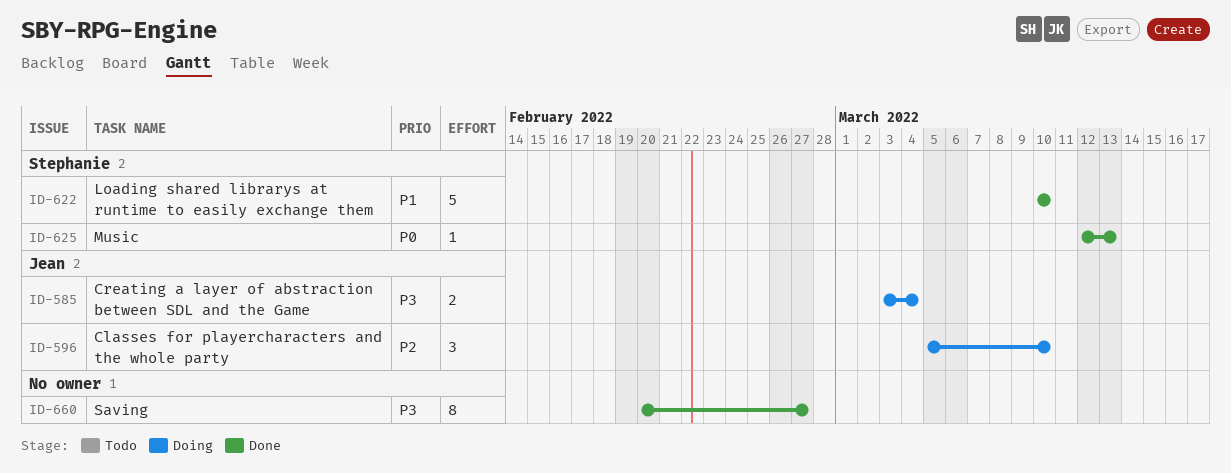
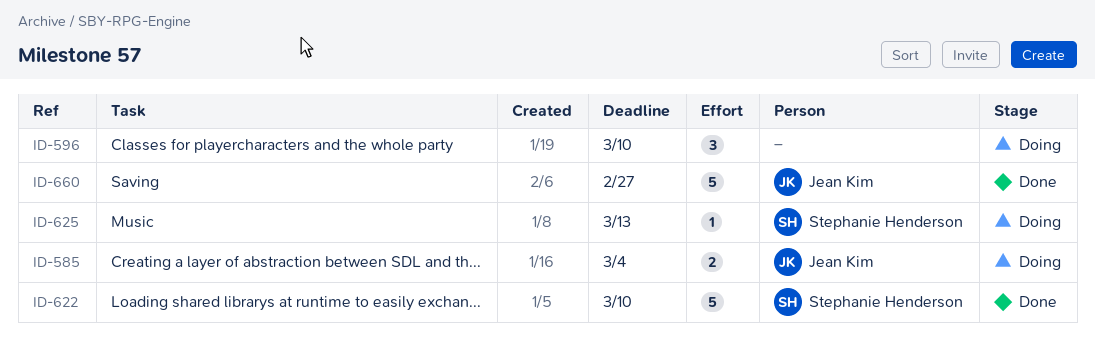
ID-596, owner: Jean Kim -> none
ID-625, status: Done -> Doing
ID-660, owner: none -> Jean Kim
ID-660, estimate: 8 -> 5

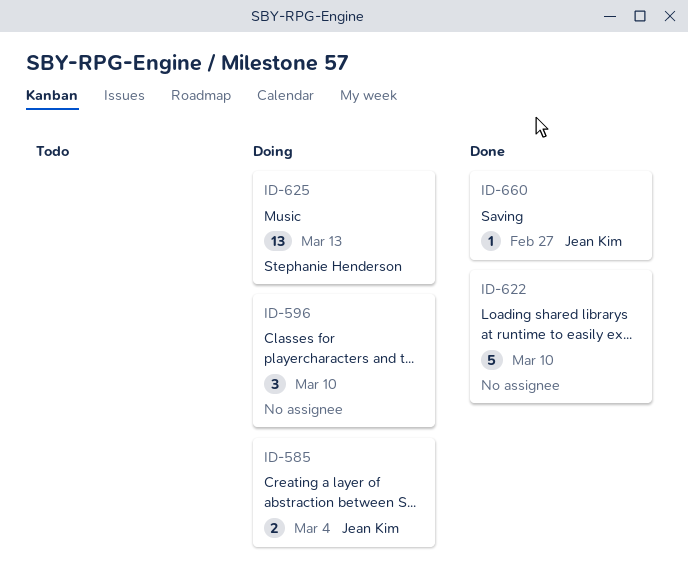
ID-622, owner: Stephanie Henderson -> none
ID-625, estimate: 1 -> 13
ID-660, estimate: 5 -> 1

